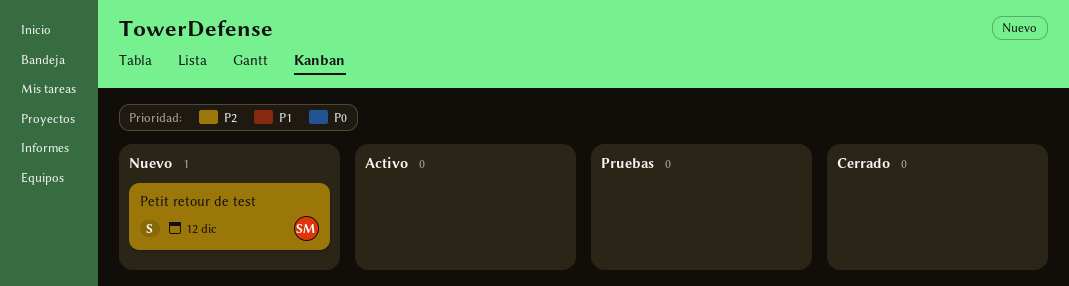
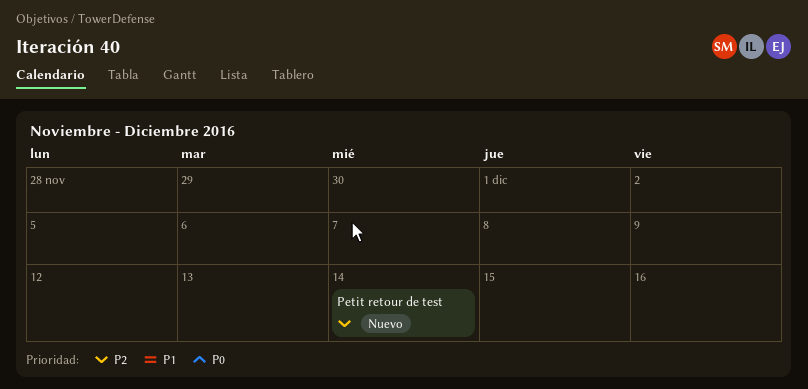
Petit retour de test, due: Dec 12 -> Dec 14

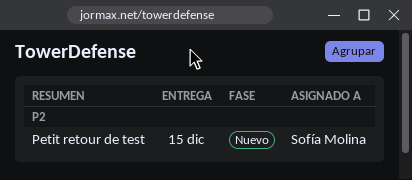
Petit retour de test, due: Dec 14 -> Dec 15

